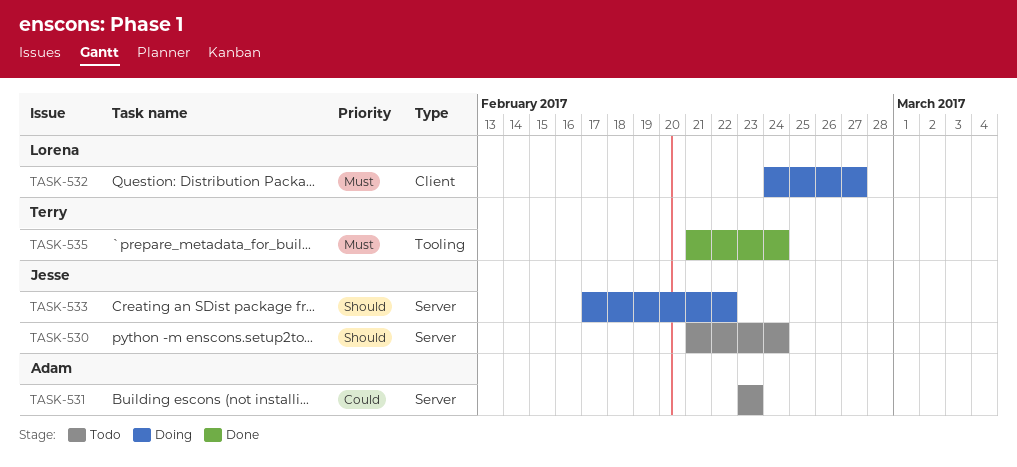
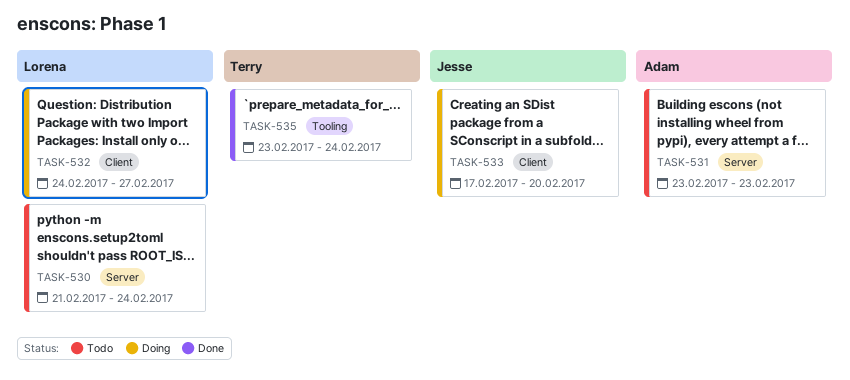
TASK-530, owner: Jesse -> Lorena
TASK-533, label: Server -> Client
TASK-533, due: Feb 22 -> Feb 20
TASK-535, start: Feb 21 -> Feb 23

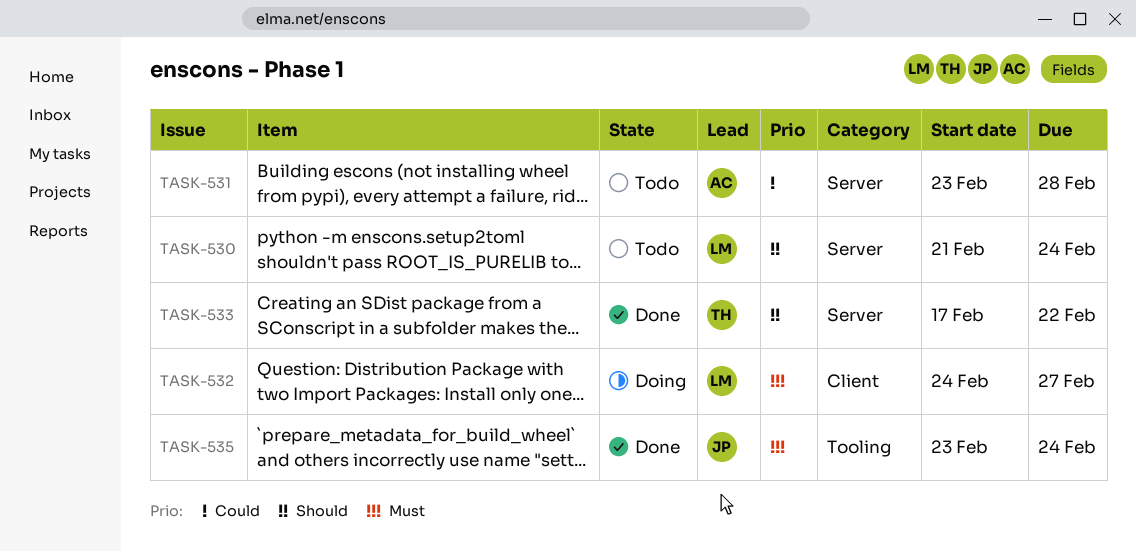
TASK-531, due: Feb 23 -> Feb 28
TASK-533, status: Doing -> Done
TASK-533, owner: Jesse -> Terry
TASK-533, label: Client -> Server
TASK-533, due: Feb 20 -> Feb 22
TASK-535, owner: Terry -> Jesse

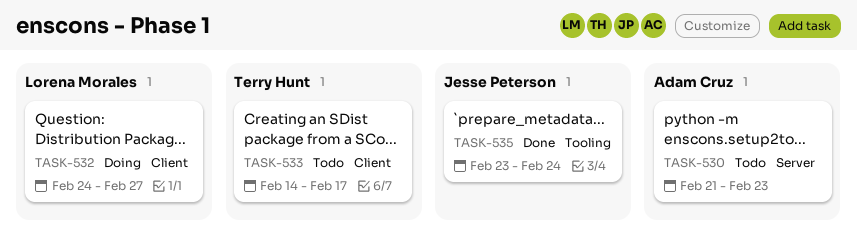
TASK-530, owner: Lorena Morales -> Adam Cruz
TASK-530, due: Feb 24 -> Feb 23
TASK-531: present -> none
TASK-533, status: Done -> Todo
TASK-533, label: Server -> Client
TASK-533, start: Feb 17 -> Feb 14
TASK-533, due: Feb 22 -> Feb 17

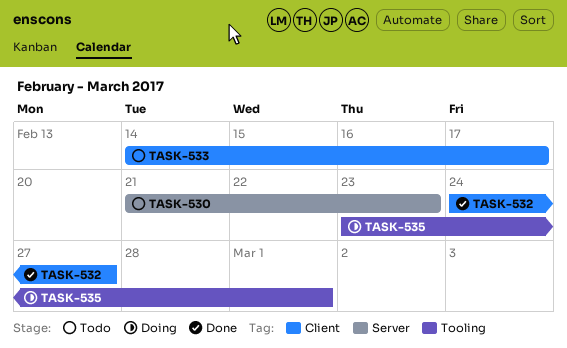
TASK-532, status: Doing -> Done
TASK-535, status: Done -> Doing
TASK-535, due: Feb 24 -> Mar 1

